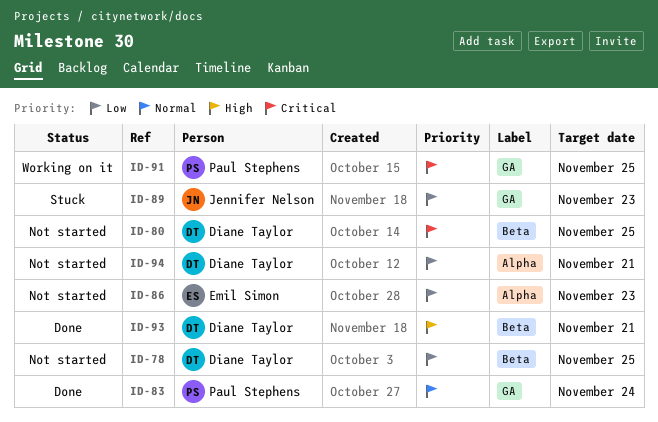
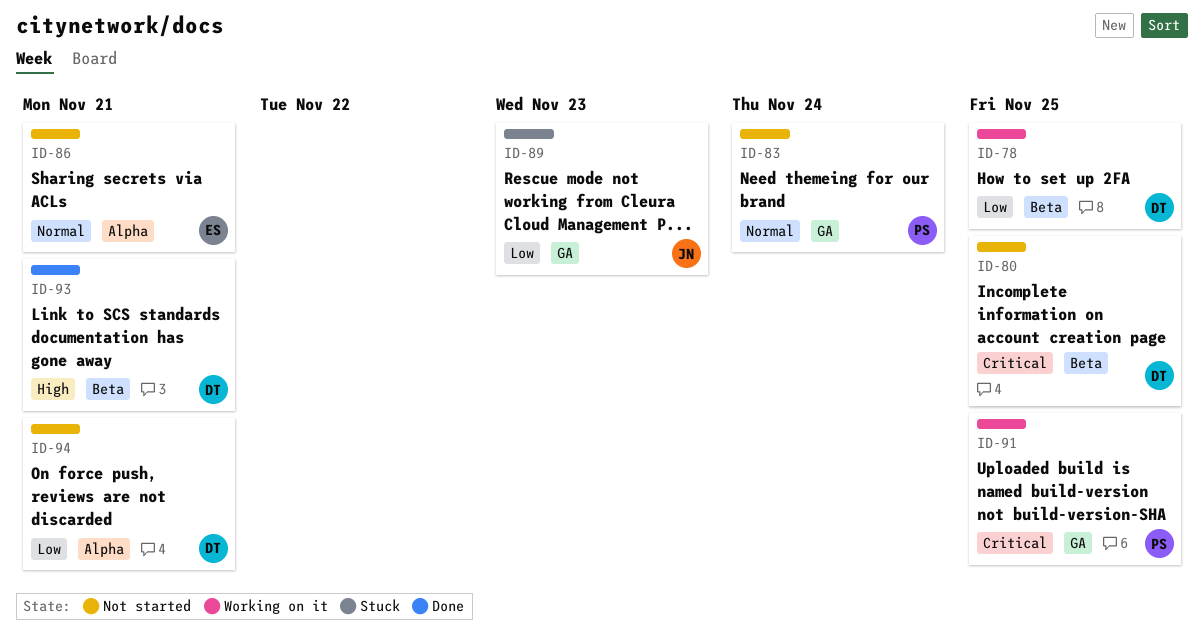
ID-78, status: Not started -> Working on it
ID-83, status: Done -> Not started
ID-86, priority: Low -> Normal
ID-86, due: Nov 23 -> Nov 21

